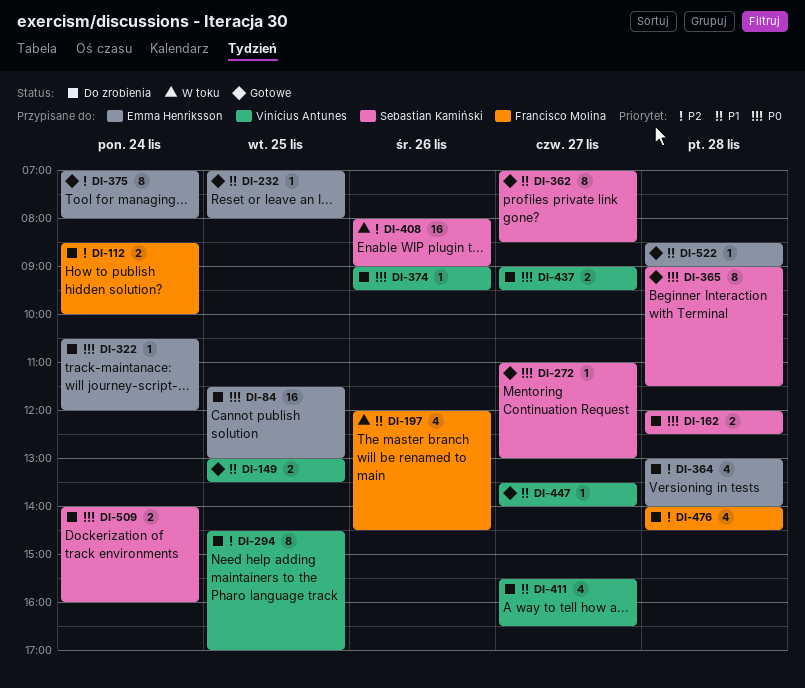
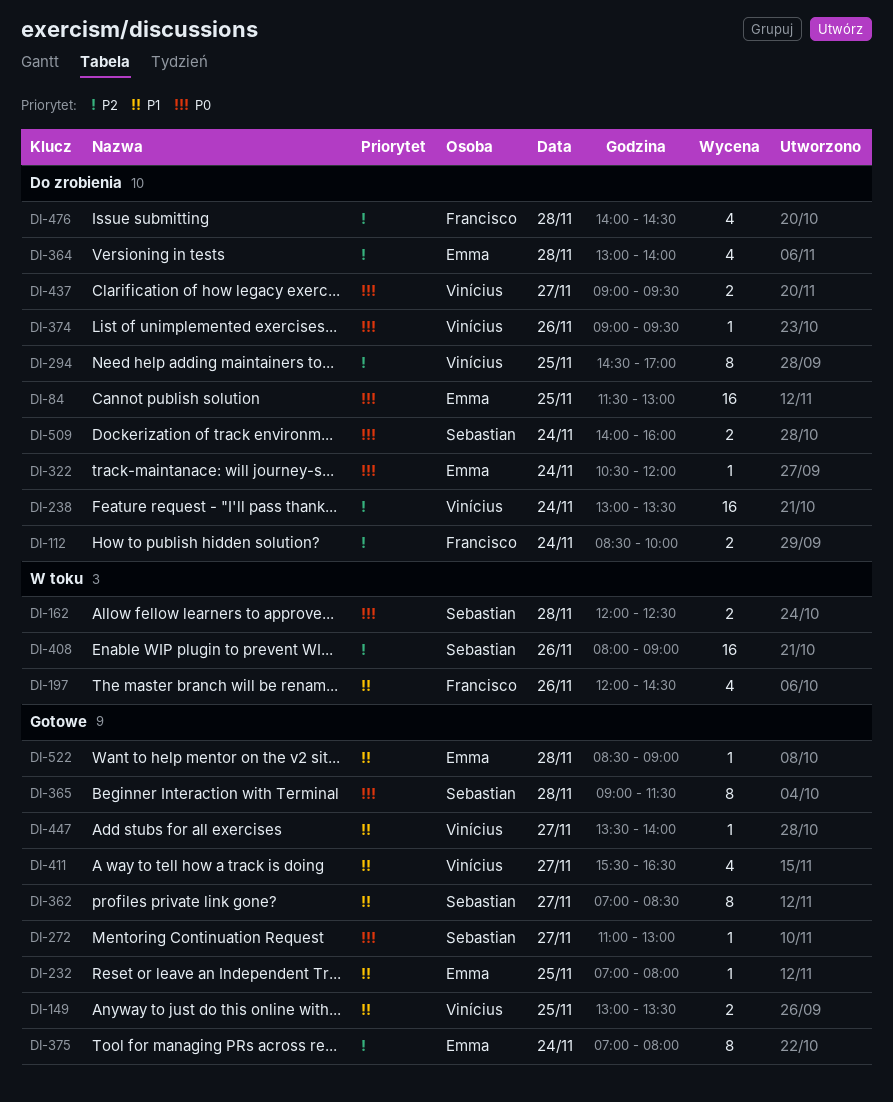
DI-162, status: Do zrobienia -> W toku
DI-238: none -> present
DI-411, status: Do zrobienia -> Gotowe

